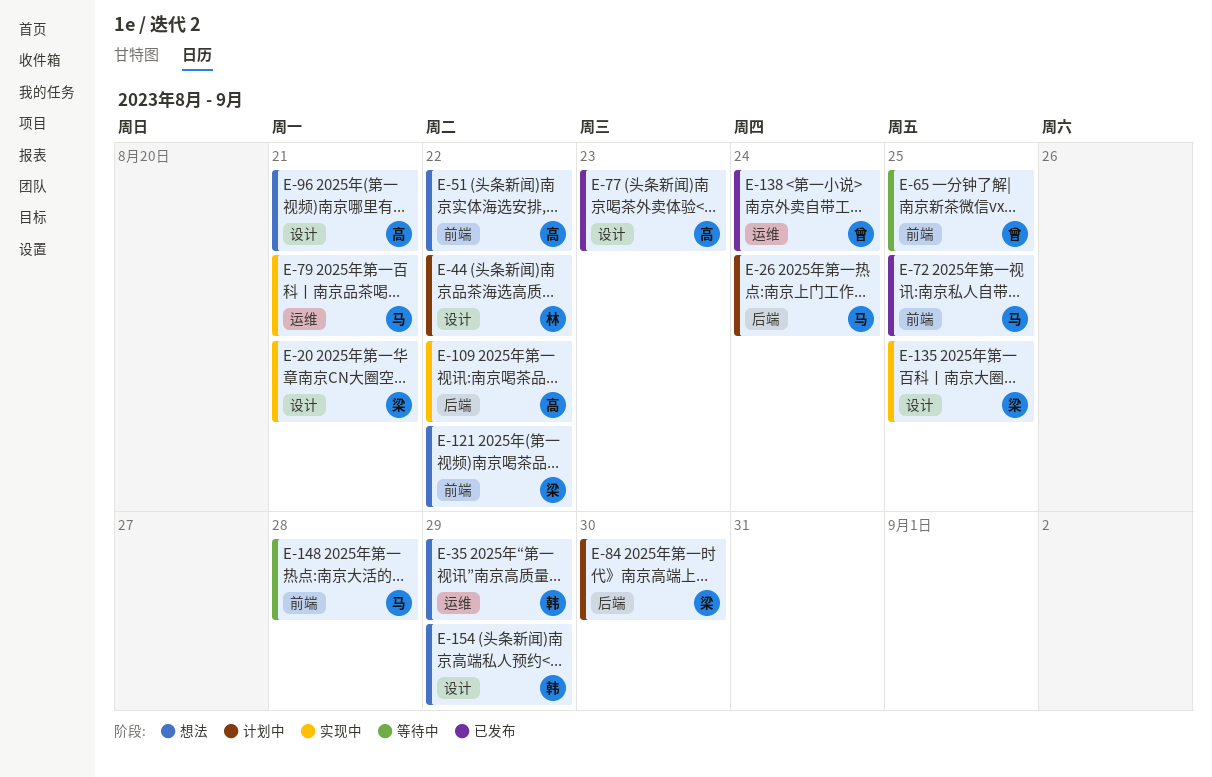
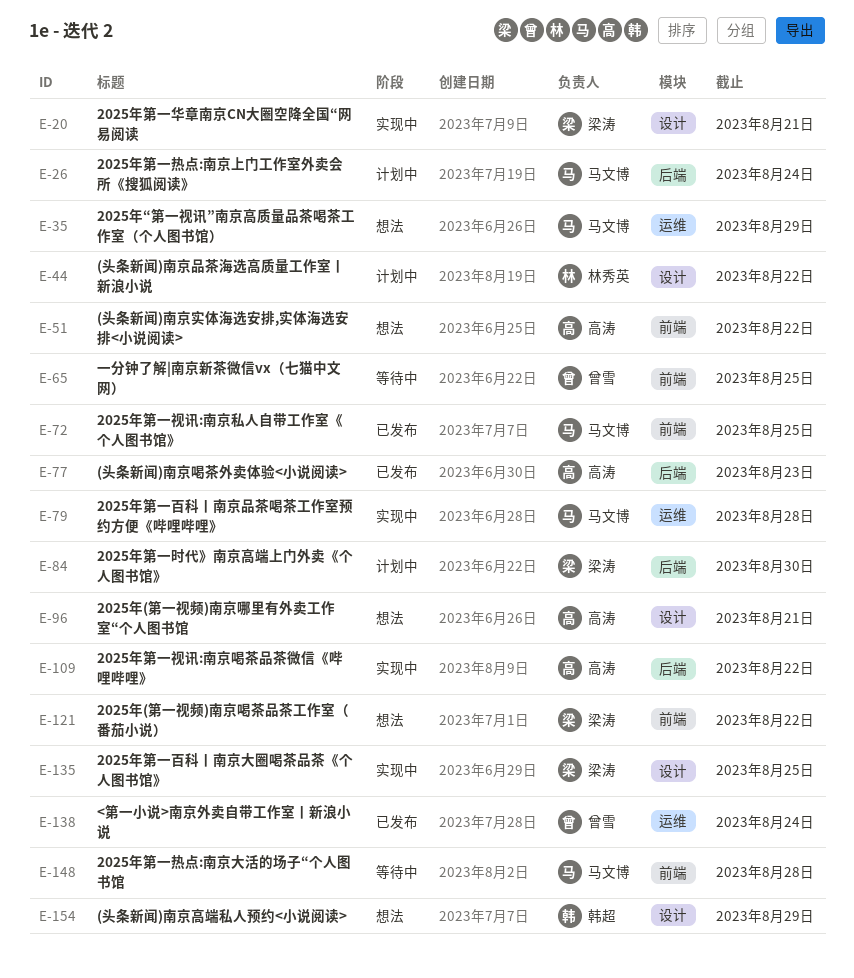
E-35, owner: 韩超 -> 马文博
E-77, label: 设计 -> 后端
E-79, due: Aug 21 -> Aug 28

